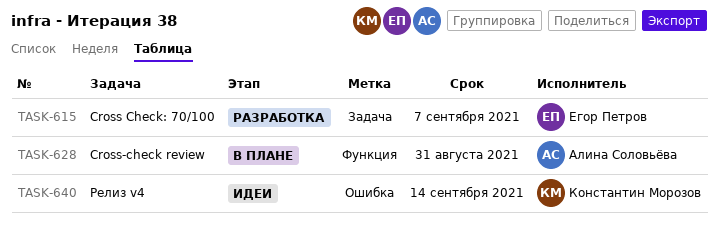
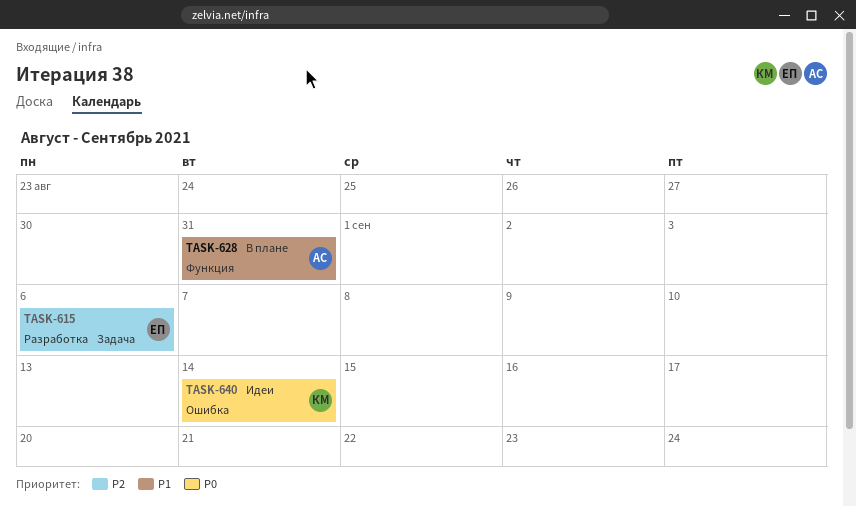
TASK-615, due: Sep 7 -> Sep 6

